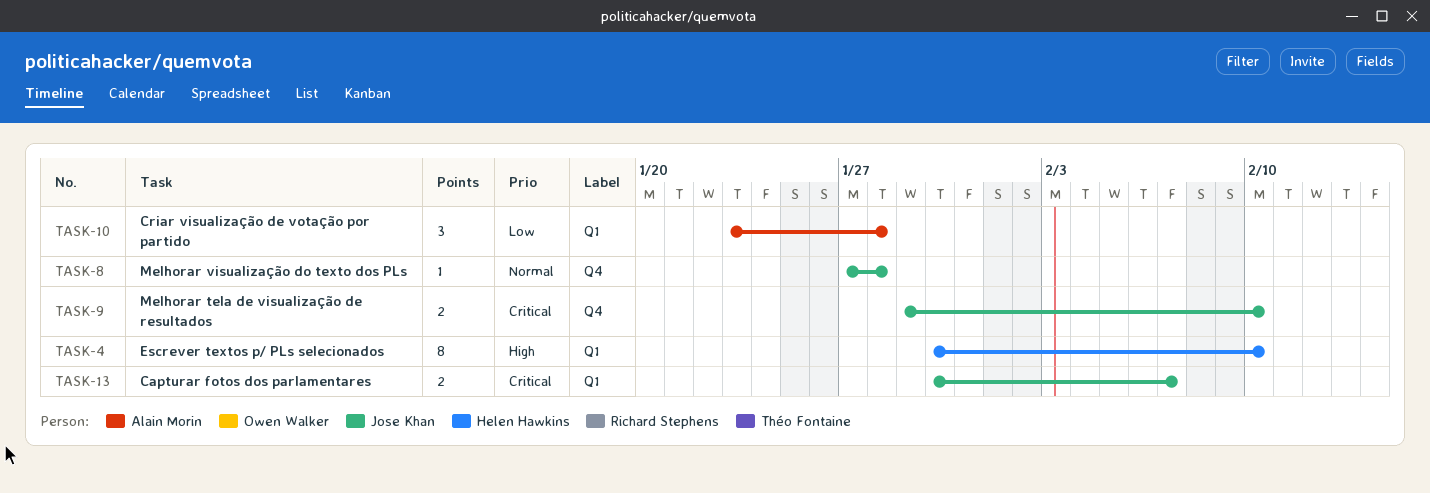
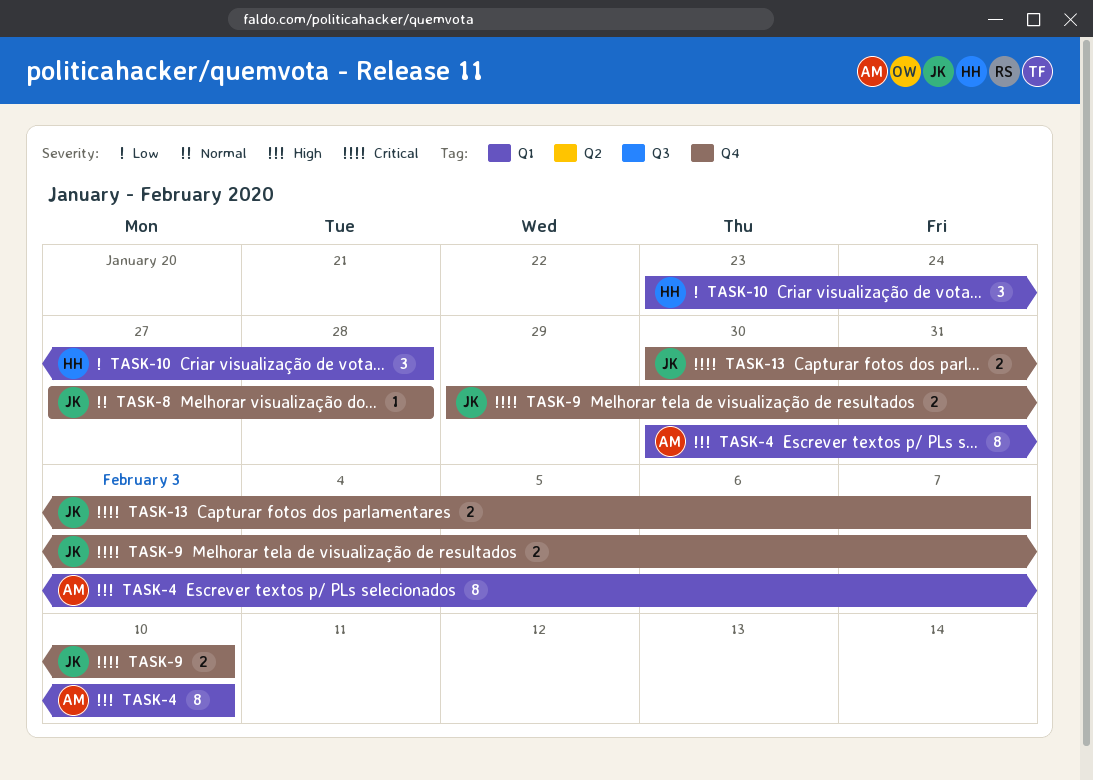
TASK-4, owner: Helen Hawkins -> Alain Morin
TASK-10, owner: Alain Morin -> Helen Hawkins
TASK-13, label: Q1 -> Q4

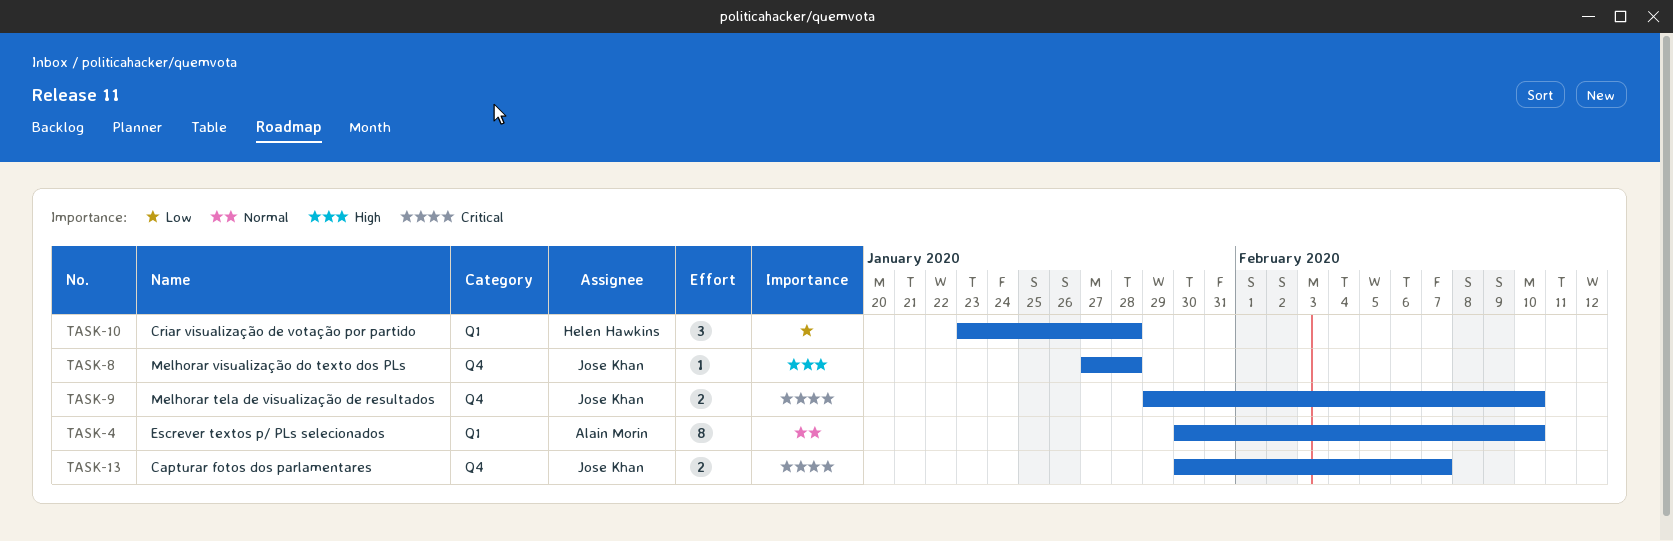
TASK-4, priority: High -> Normal
TASK-8, priority: Normal -> High

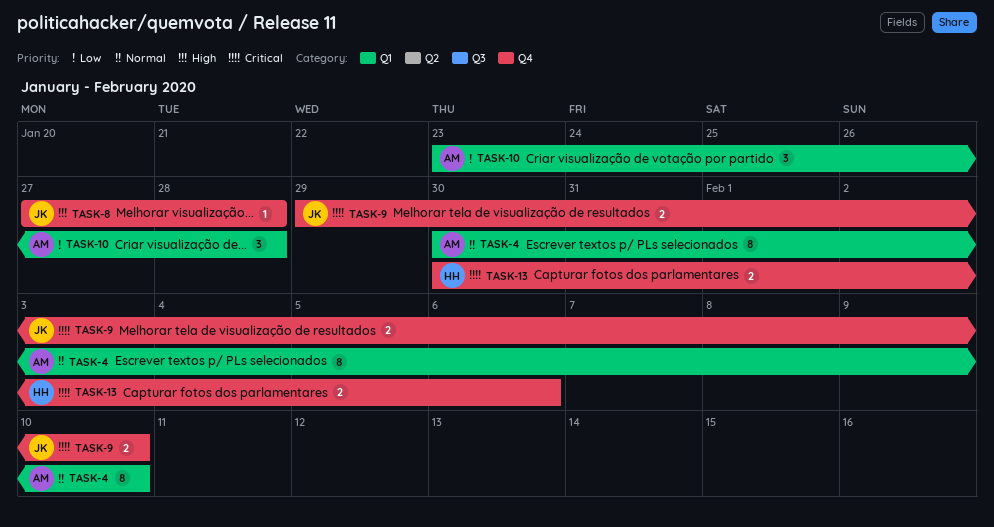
TASK-10, owner: Helen Hawkins -> Alain Morin
TASK-13, owner: Jose Khan -> Helen Hawkins
TASK-13, due: Feb 7 -> Feb 6

